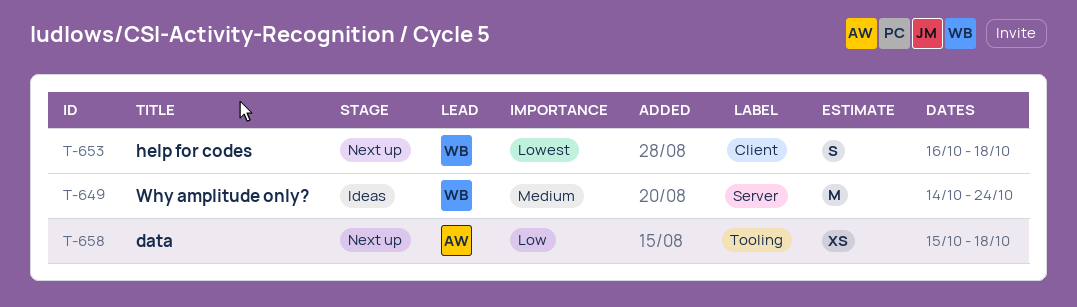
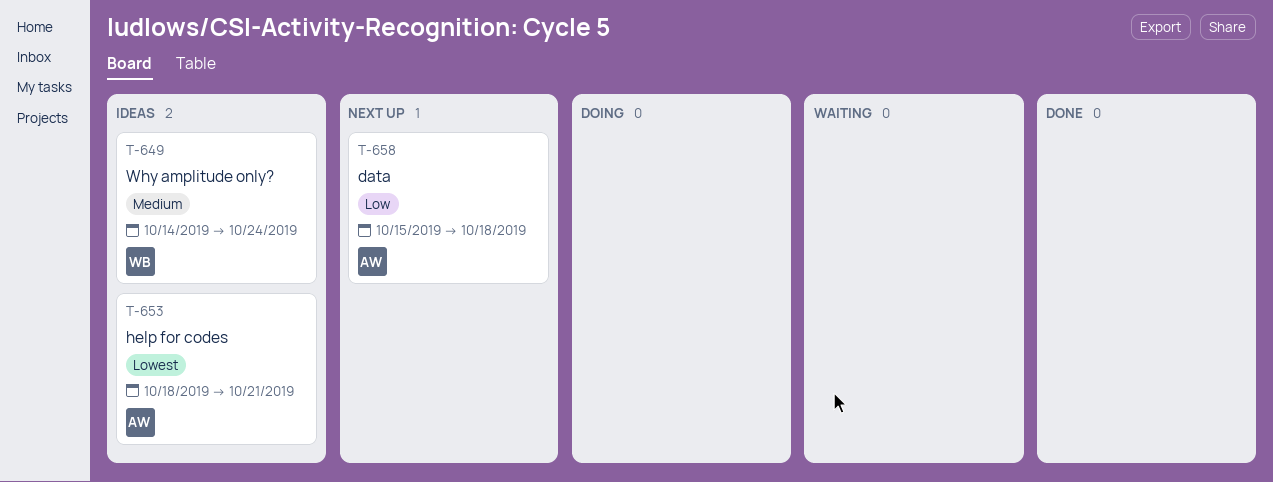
T-653, status: Next up -> Ideas
T-653, owner: WB -> AW
T-653, start: Oct 16 -> Oct 18
T-653, due: Oct 18 -> Oct 21

